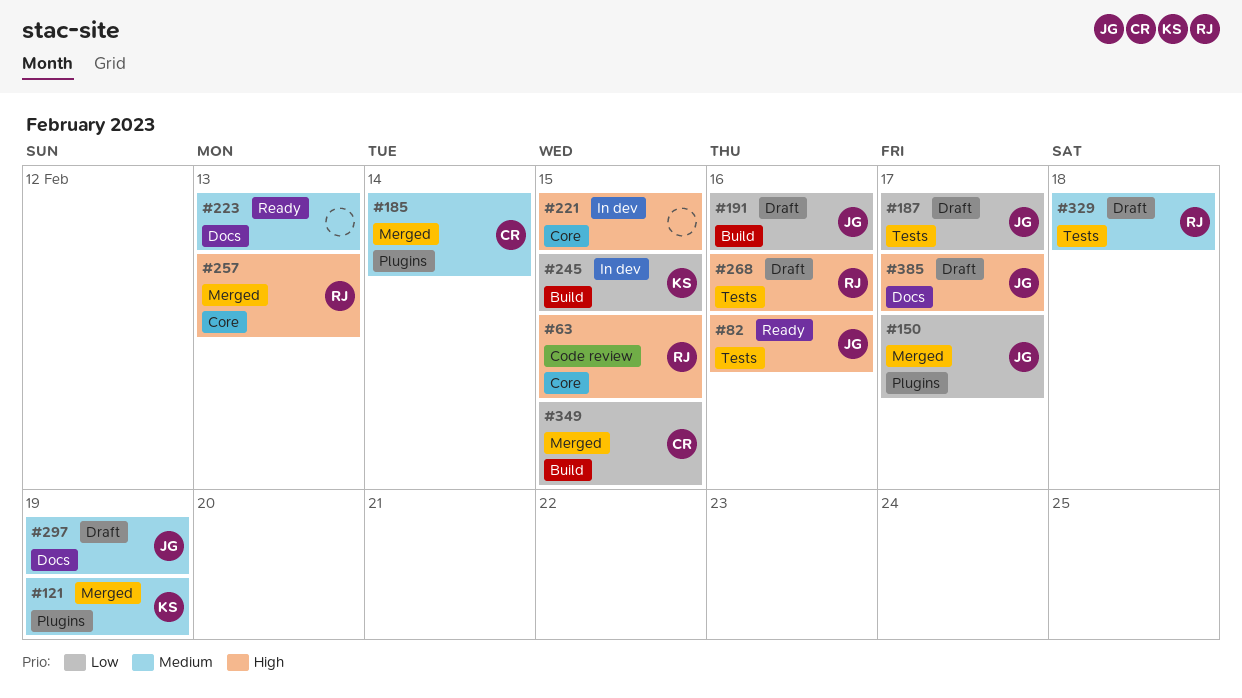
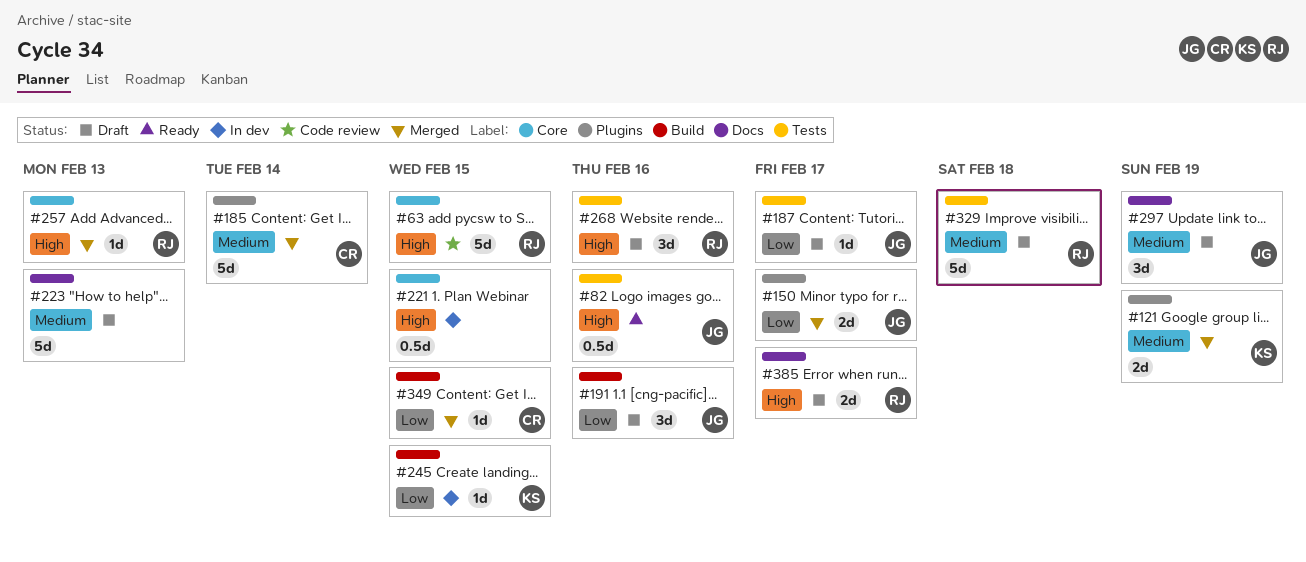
#223, status: Ready -> Draft
#385, owner: JG -> RJ

